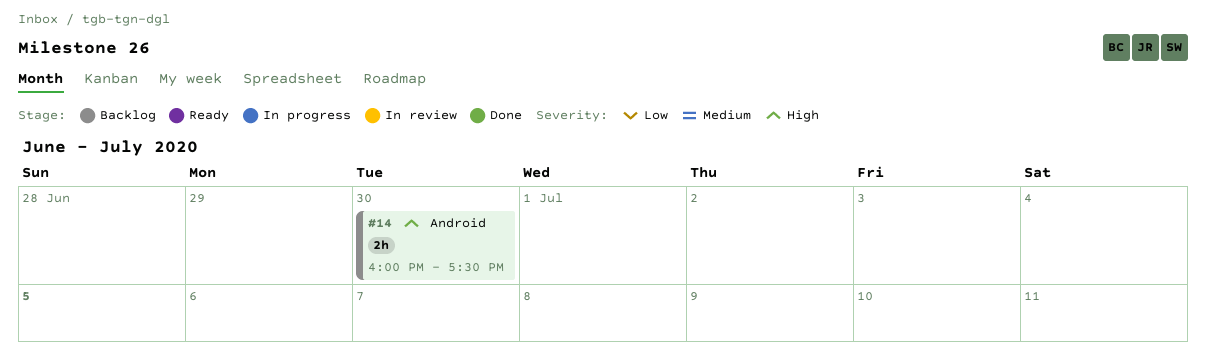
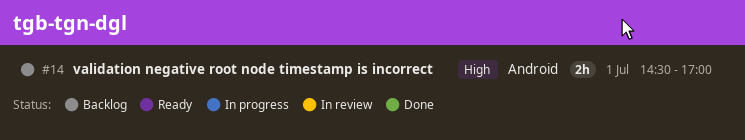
#14, day: Jun 30 -> Jul 1
#14, begins: 16:00 -> 14:30
#14, ends: 17:30 -> 17:00

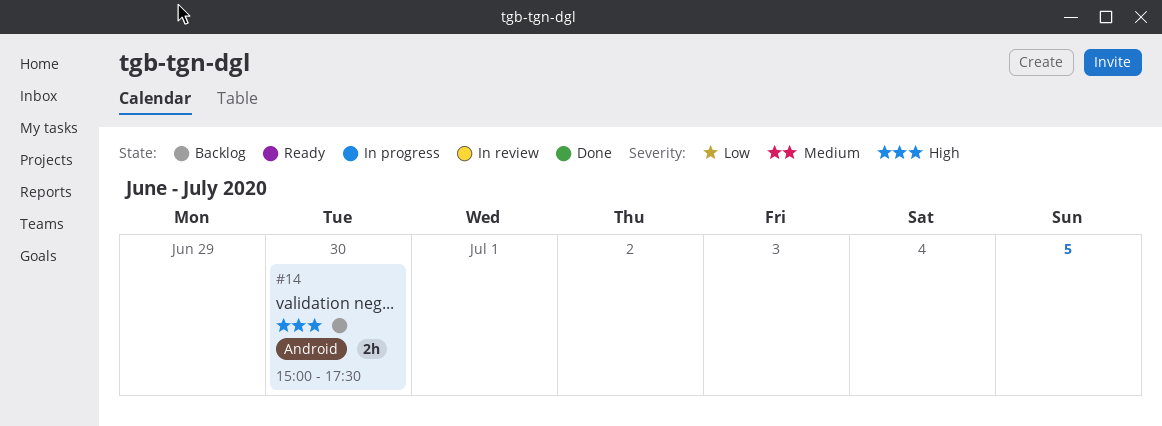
#14, day: Jul 1 -> Jun 30
#14, begins: 14:30 -> 15:00
#14, ends: 17:00 -> 17:30

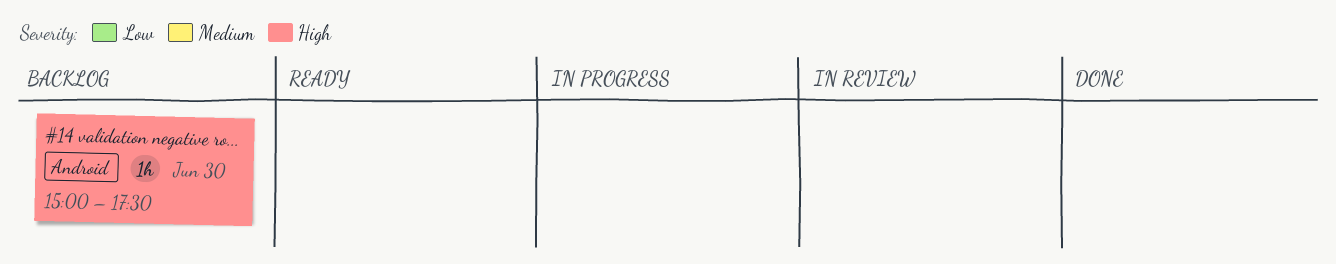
#14, estimate: 2h -> 1h

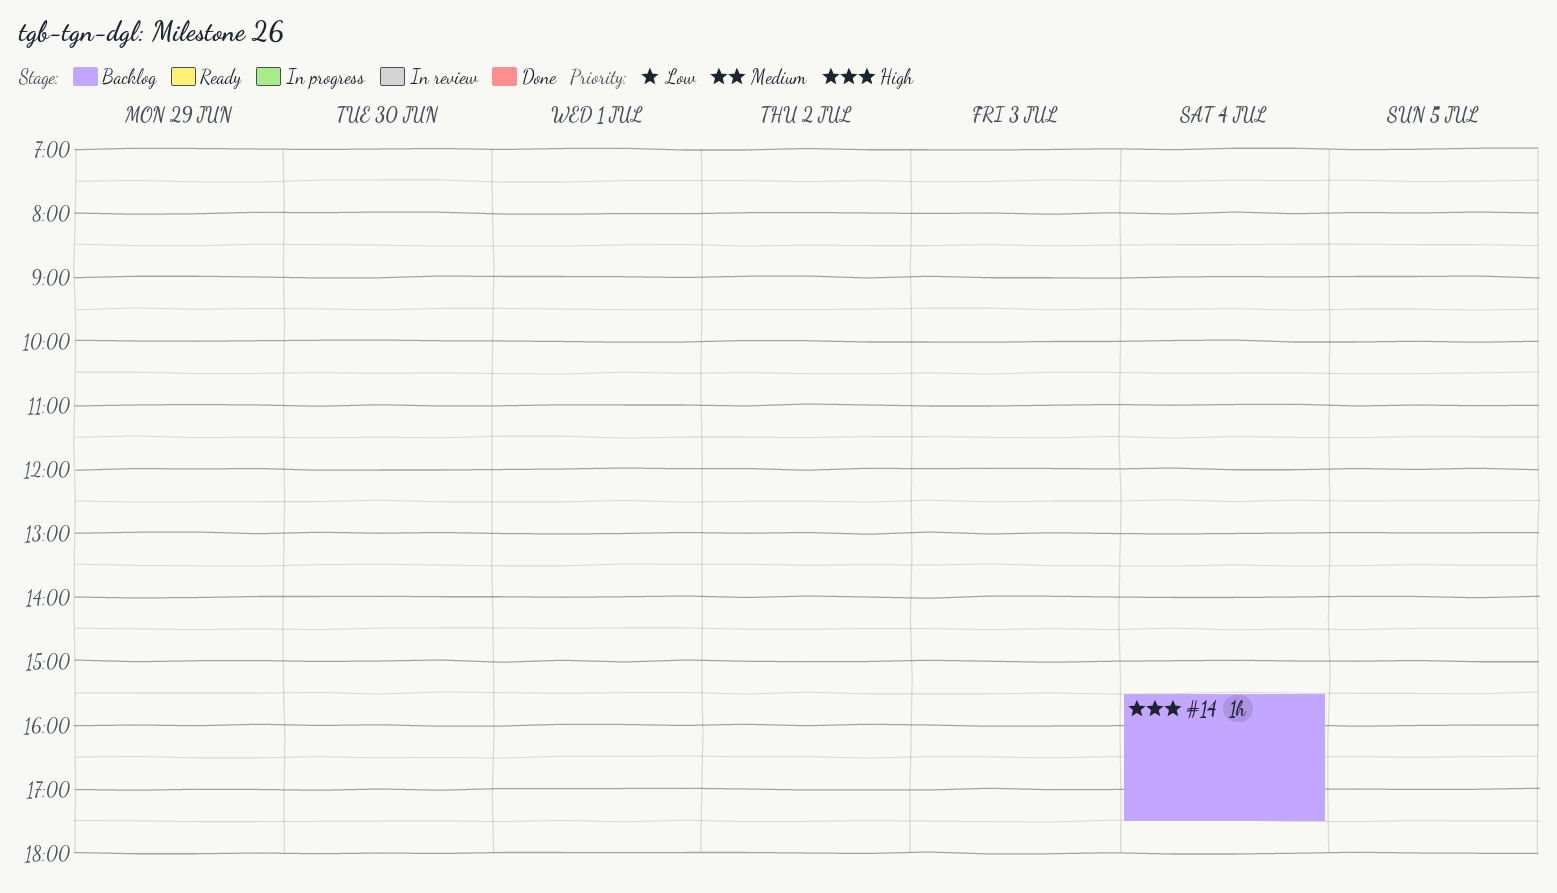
#14, day: Jun 30 -> Jul 4
#14, begins: 15:00 -> 15:30

